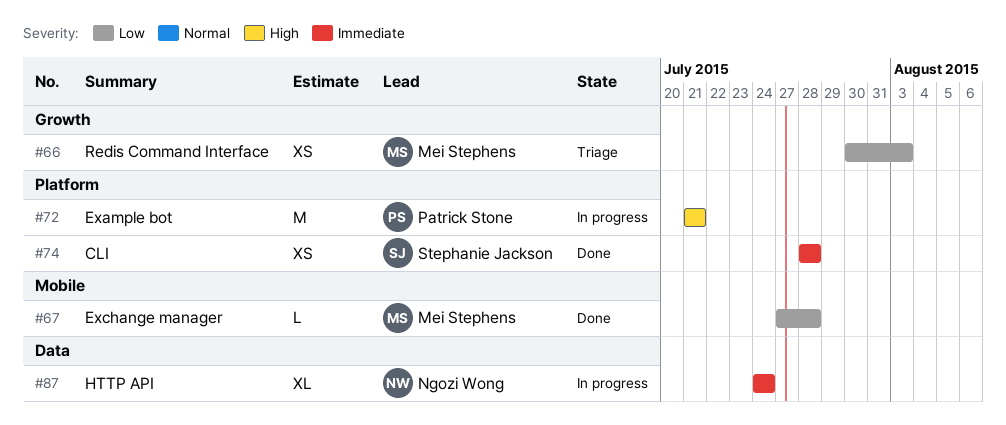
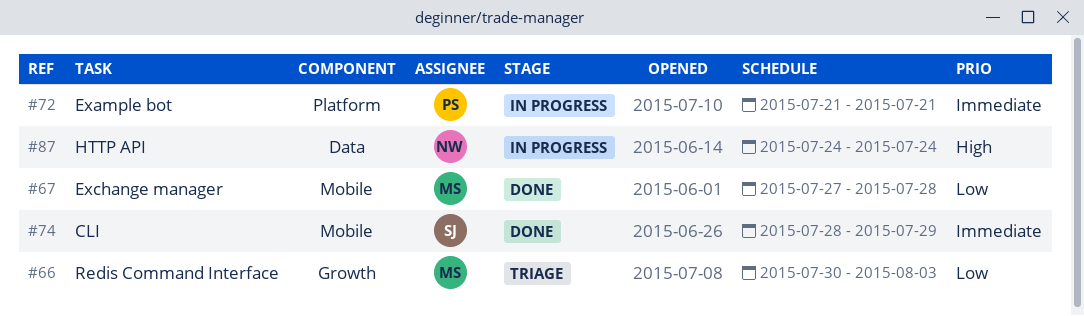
#72, priority: High -> Immediate
#74, label: Platform -> Mobile
#74, due: Jul 28 -> Jul 29
#87, priority: Immediate -> High

